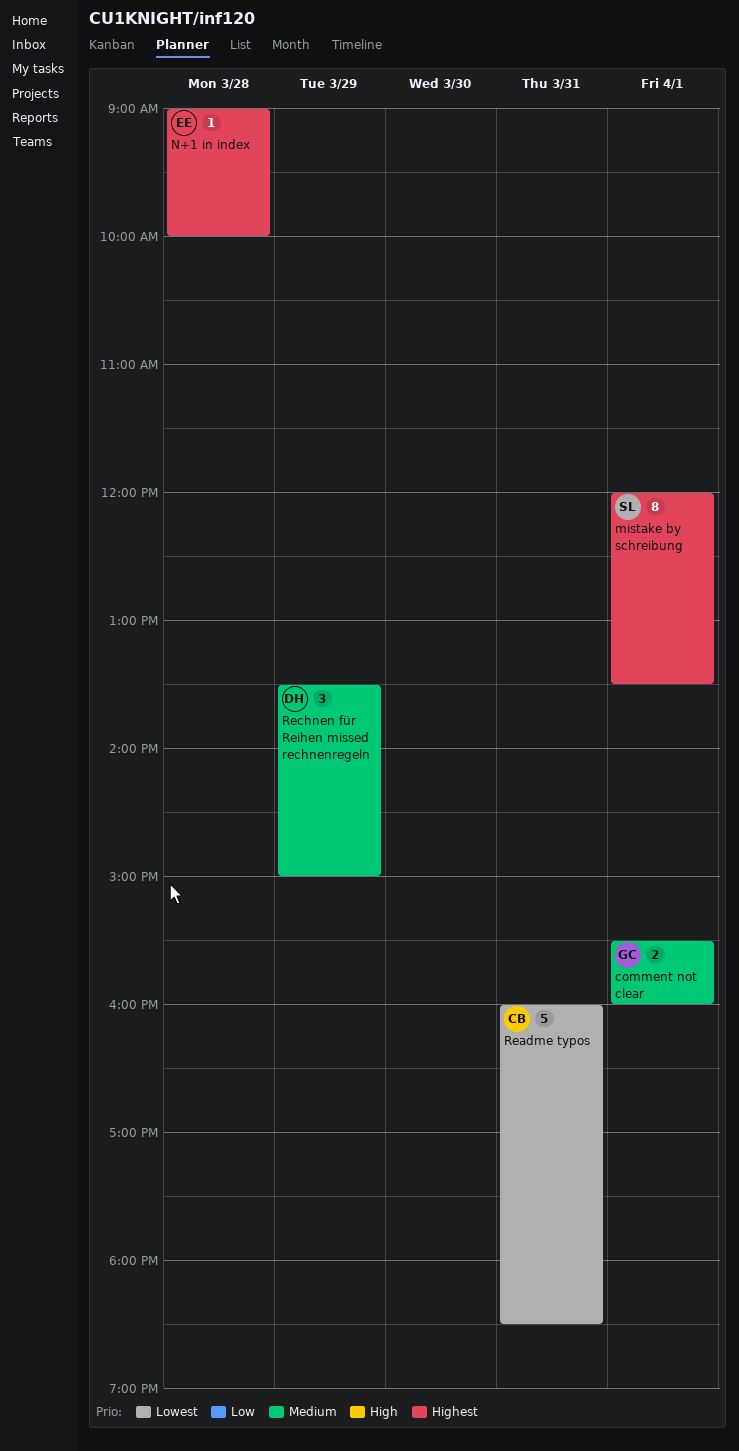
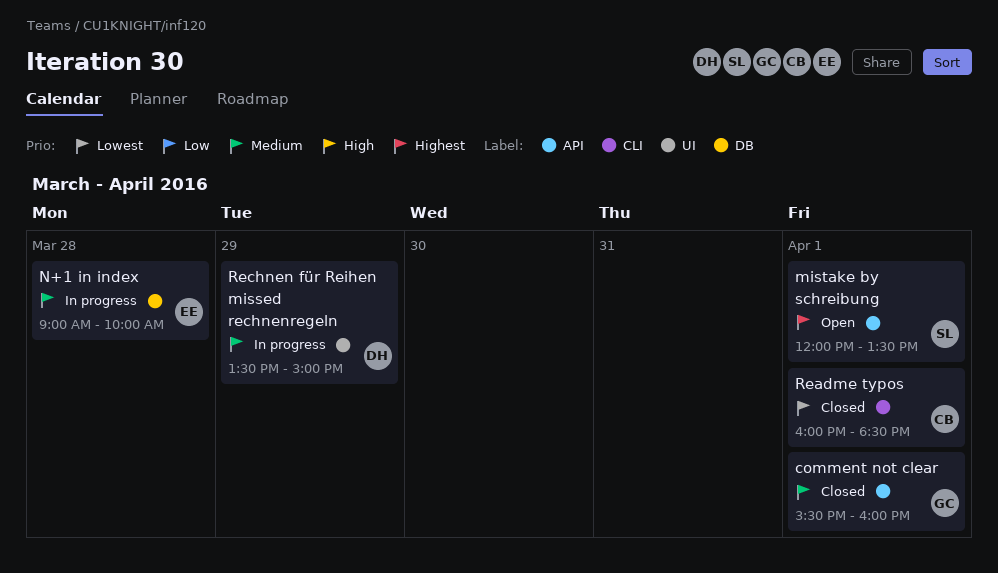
N+1 in index, priority: Highest -> Medium
Readme typos, day: Mar 31 -> Apr 1

